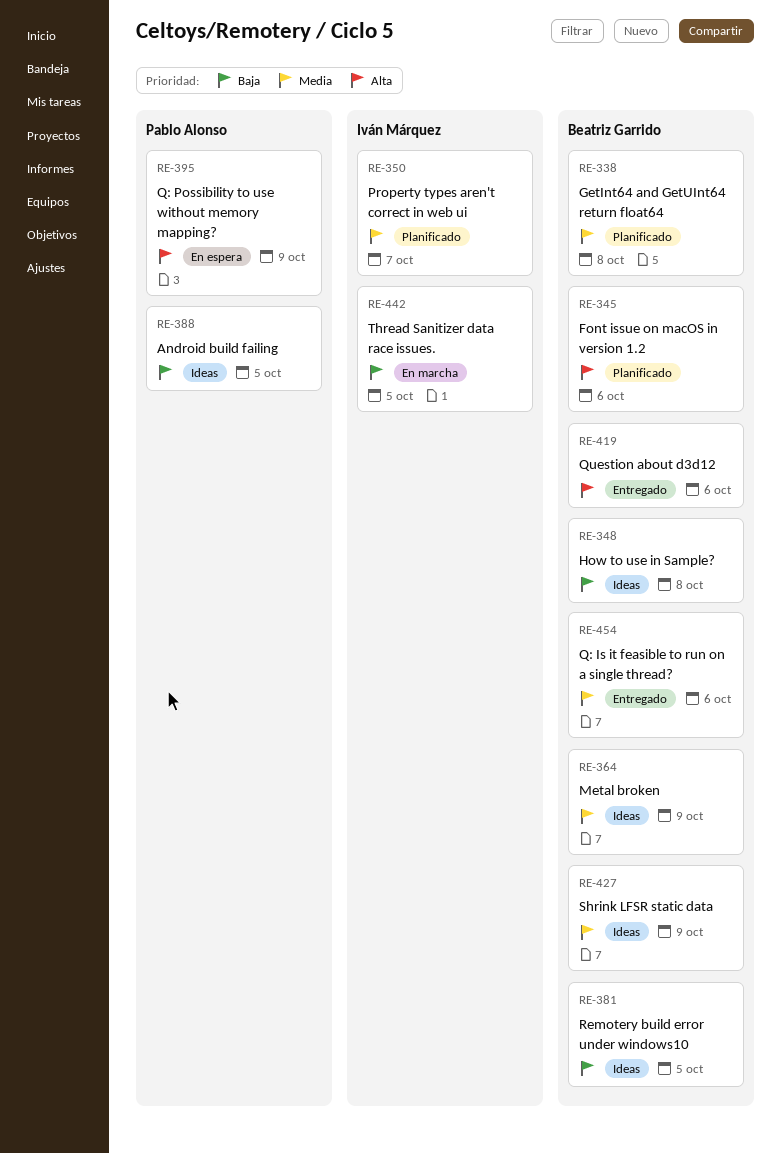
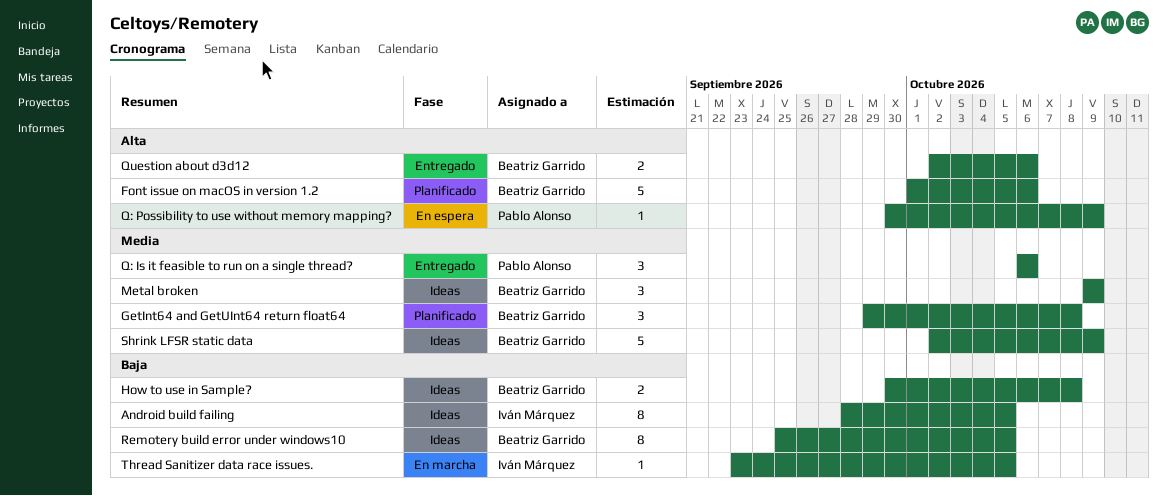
Android build failing, owner: Pablo Alonso -> Iván Márquez
Property types aren't correct in web ui: present -> none
Q: Is it feasible to run on a single thread?, owner: Beatriz Garrido -> Pablo Alonso

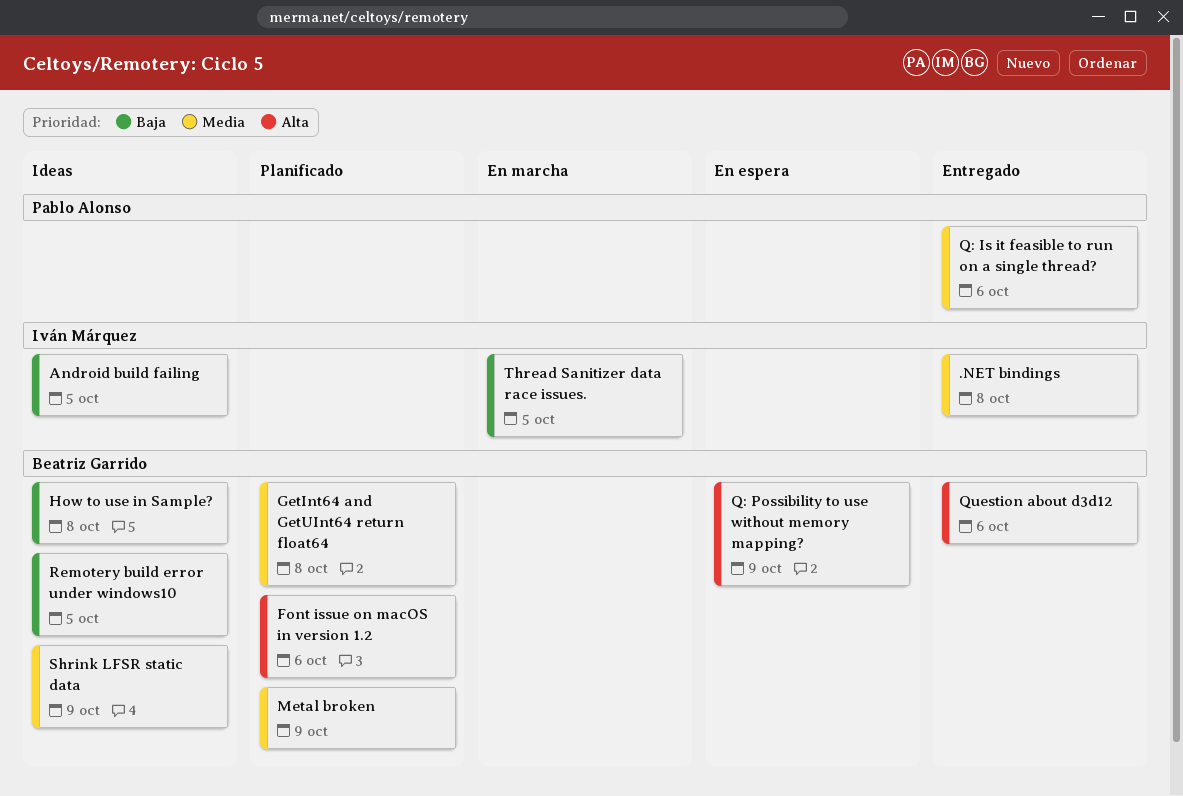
.NET bindings: none -> present
Metal broken, status: Ideas -> Planificado
Q: Possibility to use without memory mapping?, owner: Pablo Alonso -> Beatriz Garrido

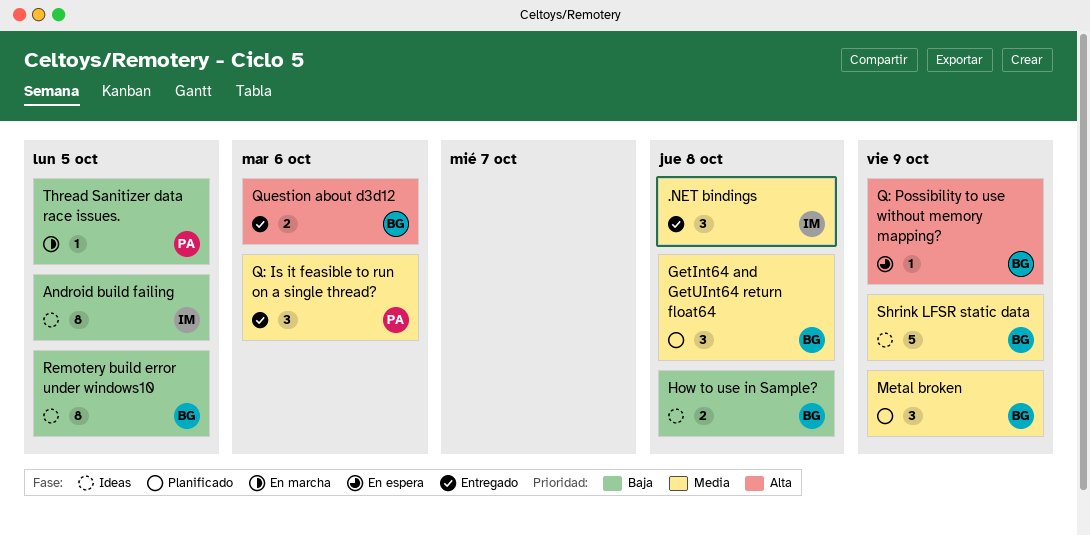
Font issue on macOS in version 1.2: present -> none
Thread Sanitizer data race issues., owner: Iván Márquez -> Pablo Alonso

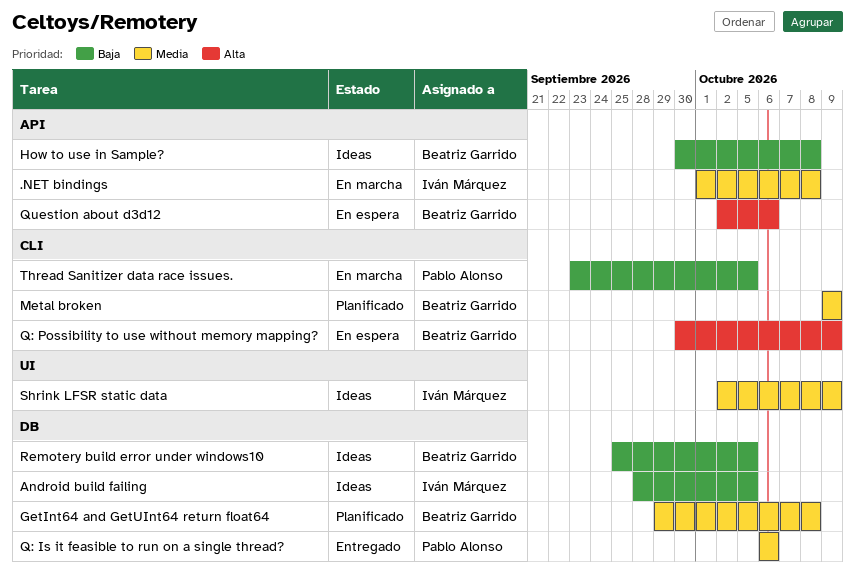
.NET bindings, status: Entregado -> En marcha
Question about d3d12, status: Entregado -> En espera
Shrink LFSR static data, owner: Beatriz Garrido -> Iván Márquez

